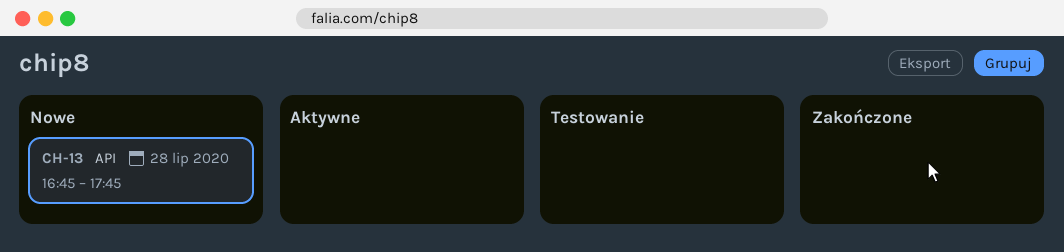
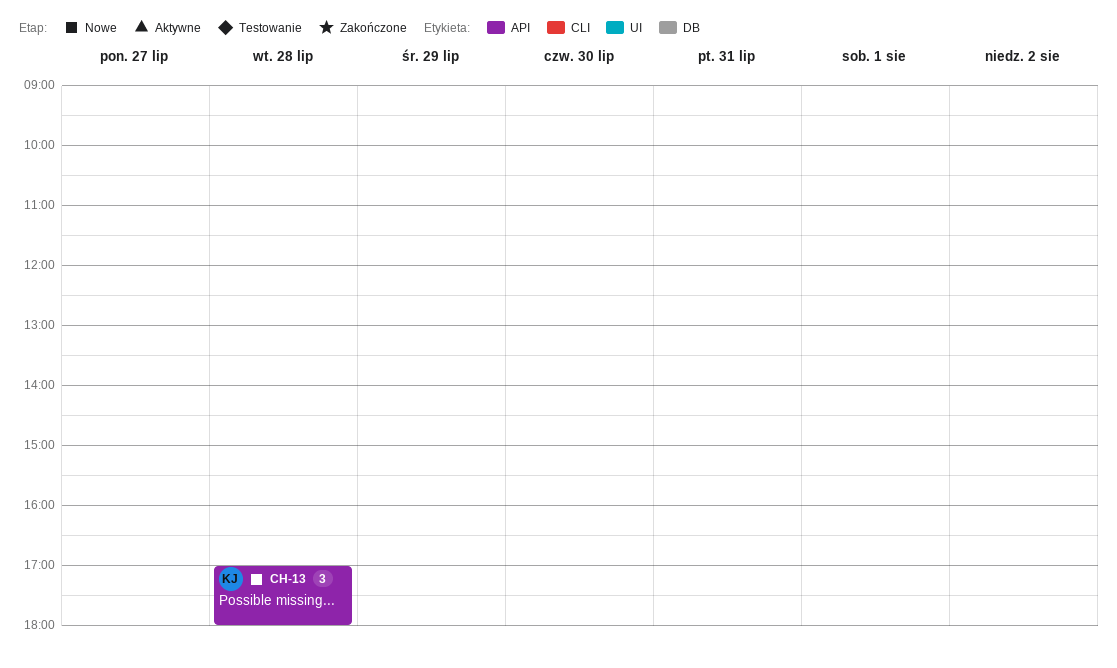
CH-13, begins: 16:45 -> 17:00
CH-13, ends: 17:45 -> 18:00

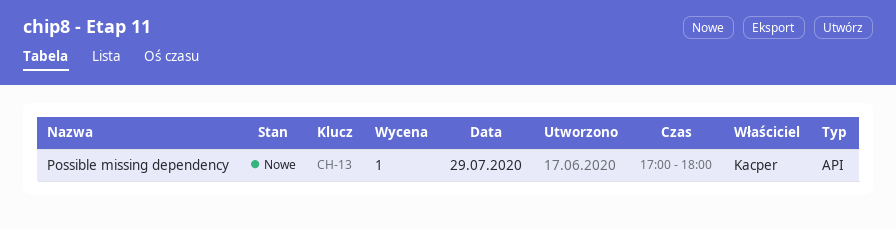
CH-13, estimate: 3 -> 1
CH-13, day: Jul 28 -> Jul 29

